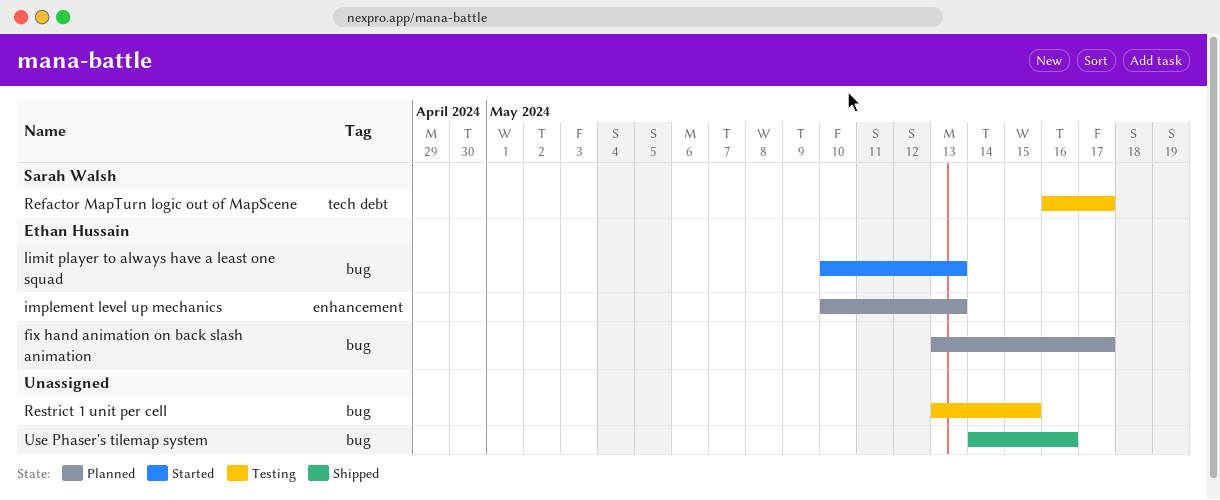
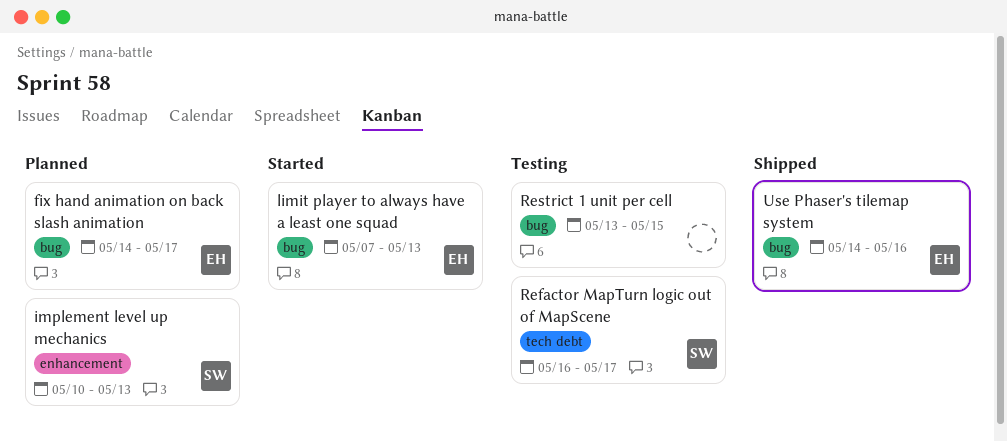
fix hand animation on back slash animation, start: May 13 -> May 14
implement level up mechanics, owner: Ethan Hussain -> Sarah Walsh
limit player to always have a least one squad, start: May 10 -> May 7
Use Phaser's tilemap system, owner: none -> Ethan Hussain

